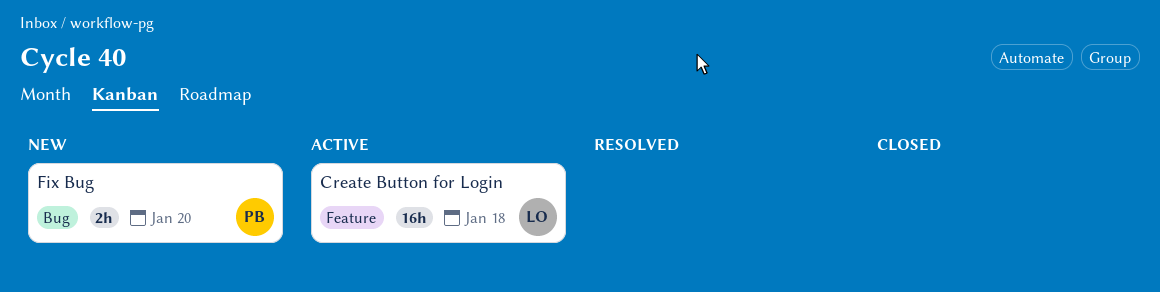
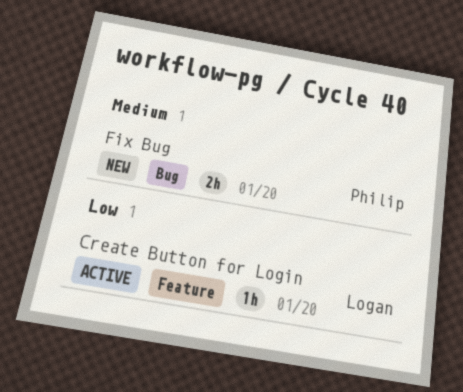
Create Button for Login, estimate: 16h -> 1h
Create Button for Login, due: Jan 18 -> Jan 20

